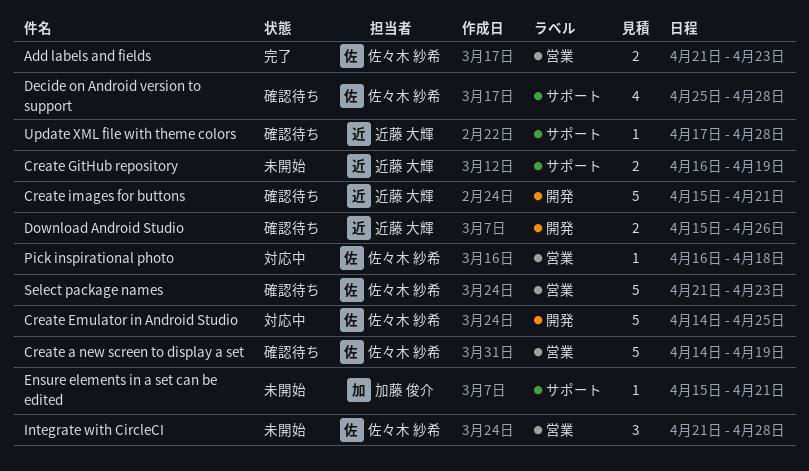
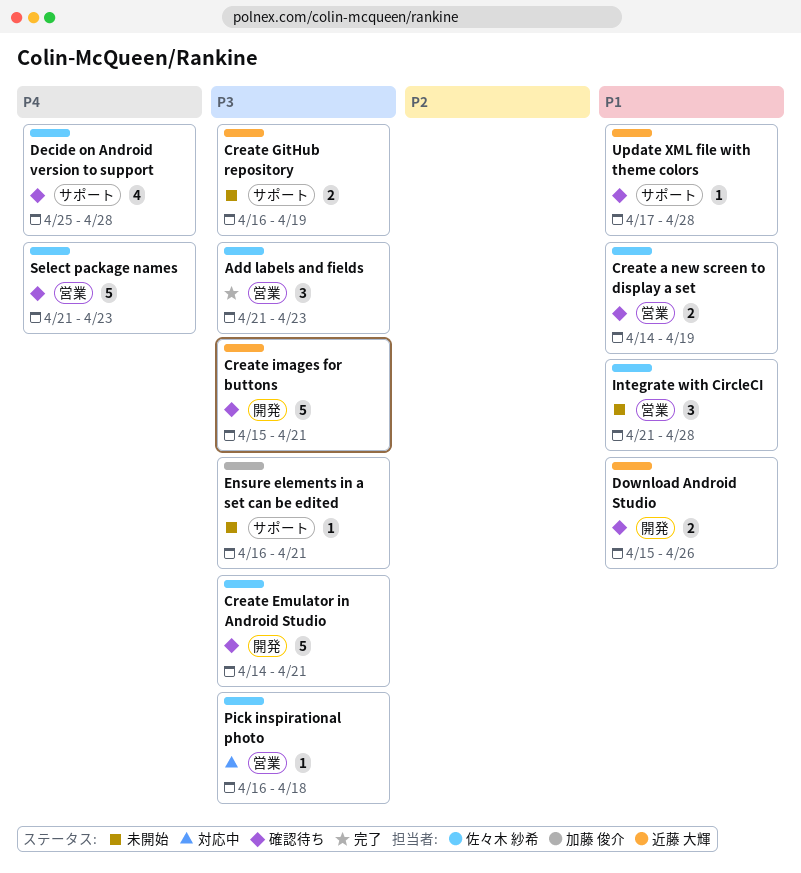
Add labels and fields, estimate: 2 -> 3
Create a new screen to display a set, estimate: 5 -> 2
Create Emulator in Android Studio, status: 対応中 -> 確認待ち
Create Emulator in Android Studio, due: Apr 25 -> Apr 21
Ensure elements in a set can be edited, start: Apr 15 -> Apr 16

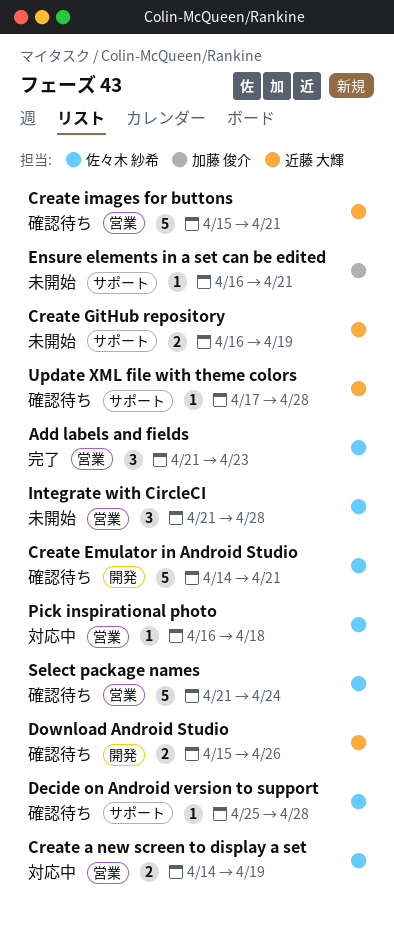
Create a new screen to display a set, status: 確認待ち -> 対応中
Create images for buttons, label: 開発 -> 営業
Decide on Android version to support, estimate: 4 -> 1
Select package names, due: Apr 23 -> Apr 24

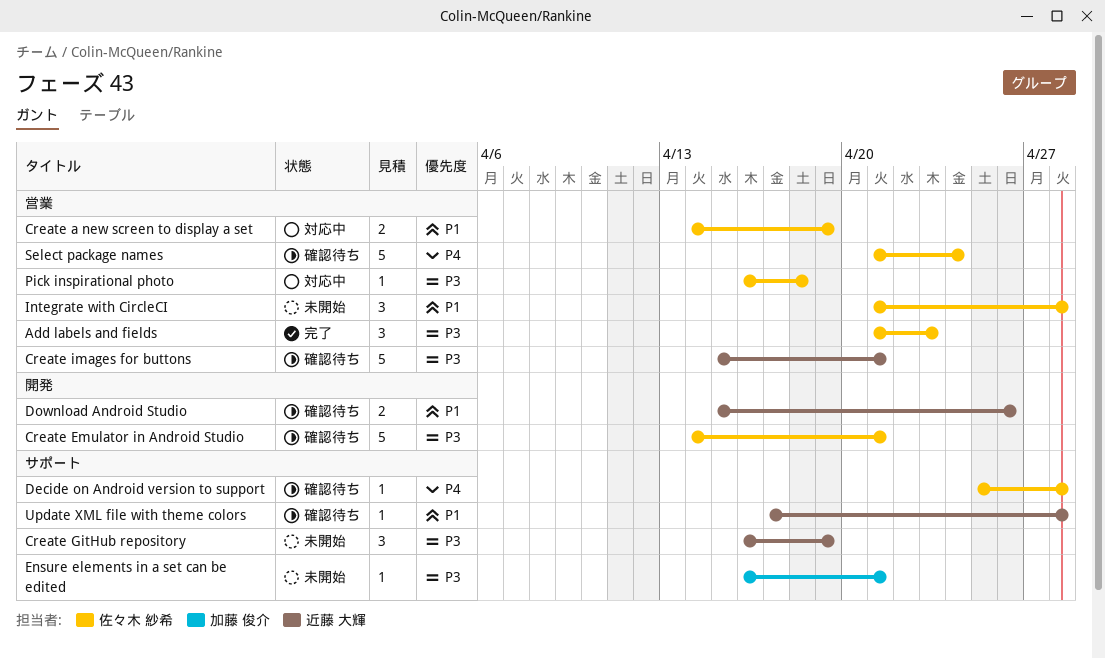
Create GitHub repository, estimate: 2 -> 3

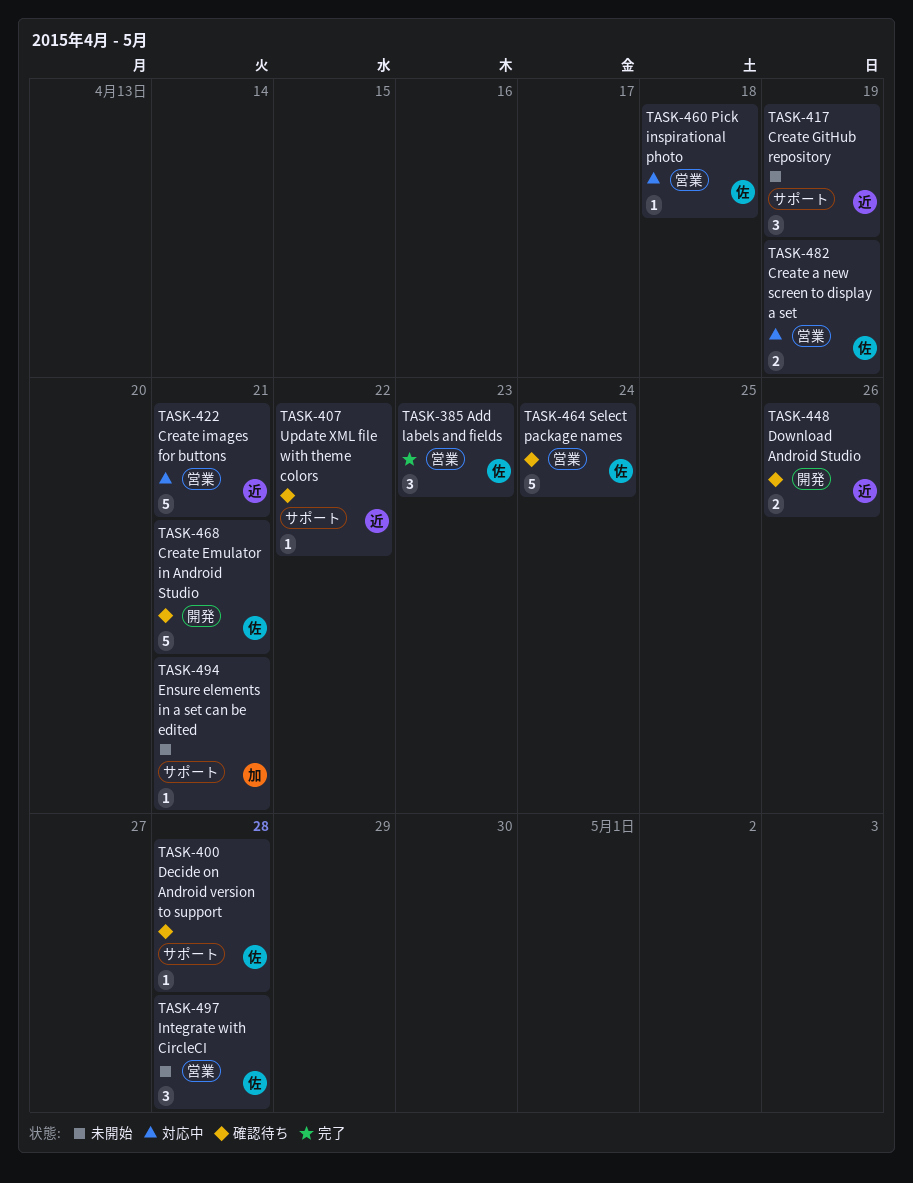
Create images for buttons, status: 確認待ち -> 対応中
Update XML file with theme colors, due: Apr 28 -> Apr 22

